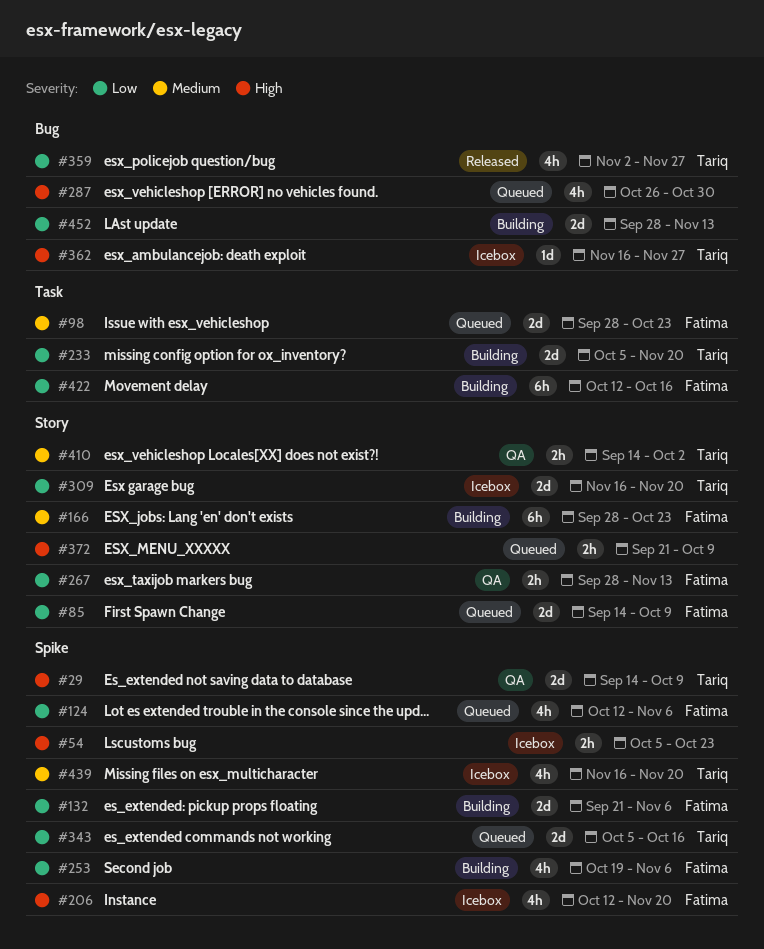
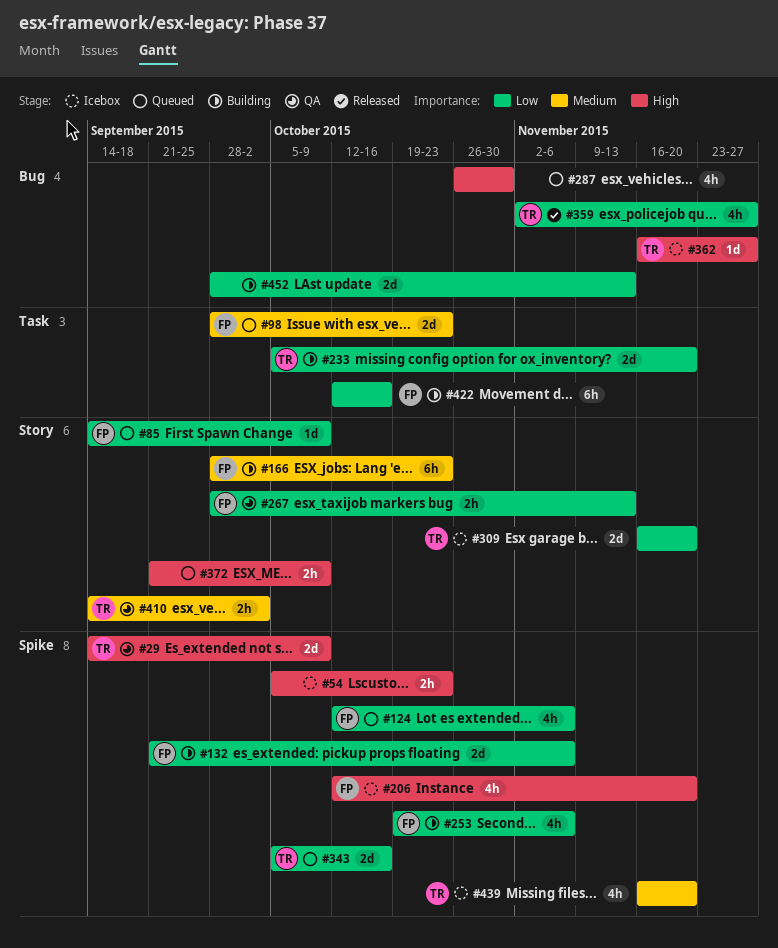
#85, estimate: 2d -> 1d

